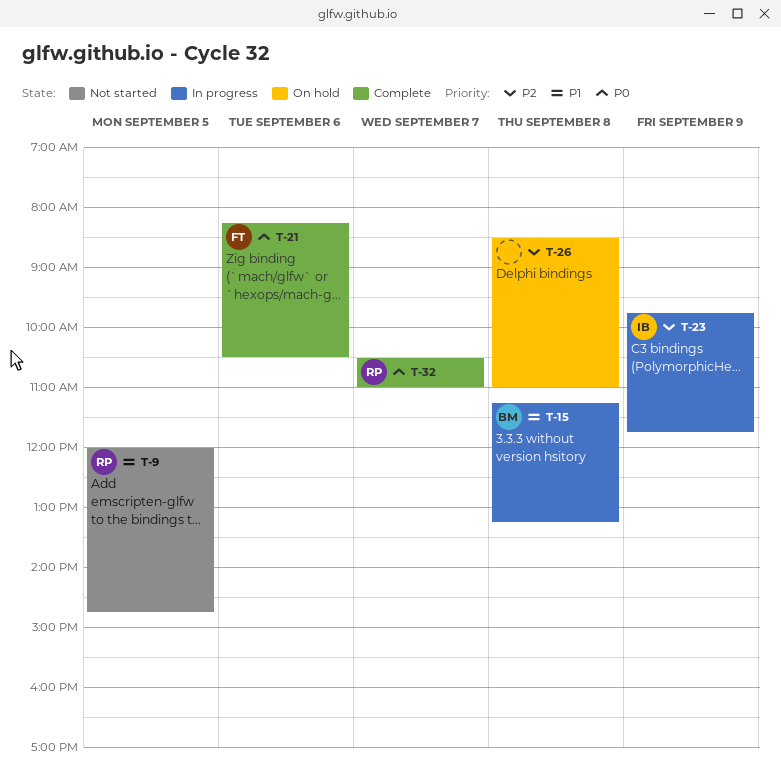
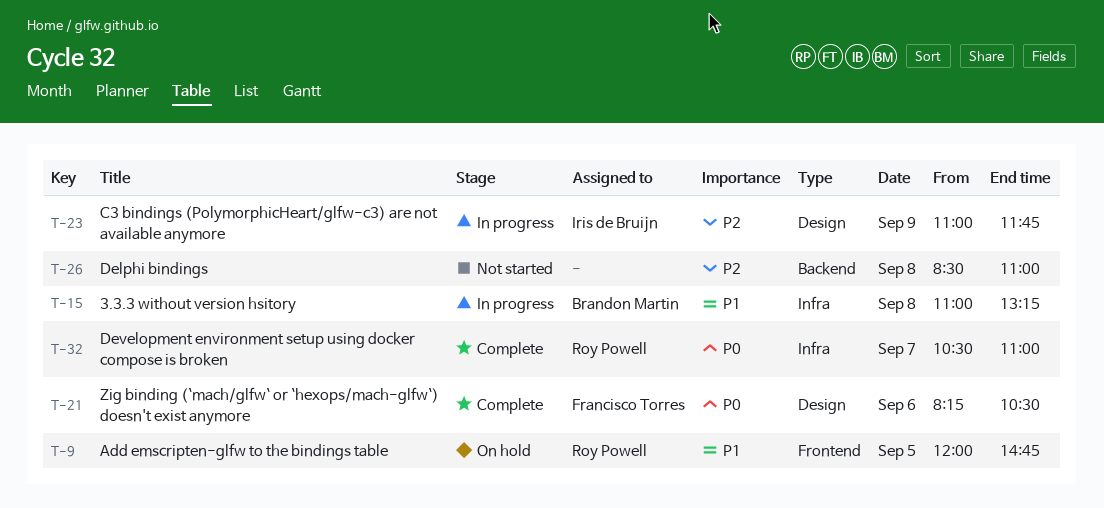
T-9, status: Not started -> On hold
T-15, begins: 11:15 -> 11:00
T-23, begins: 09:45 -> 11:00
T-26, status: On hold -> Not started

